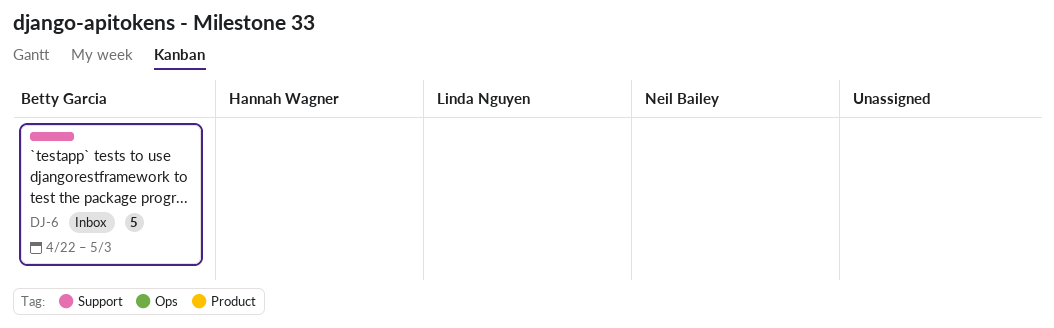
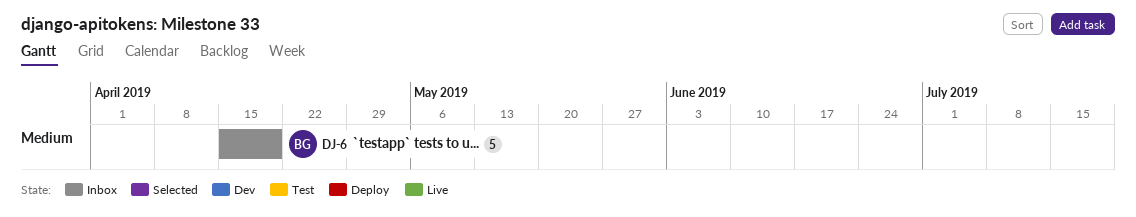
DJ-6, start: Apr 22 -> Apr 15
DJ-6, due: May 3 -> Apr 19

